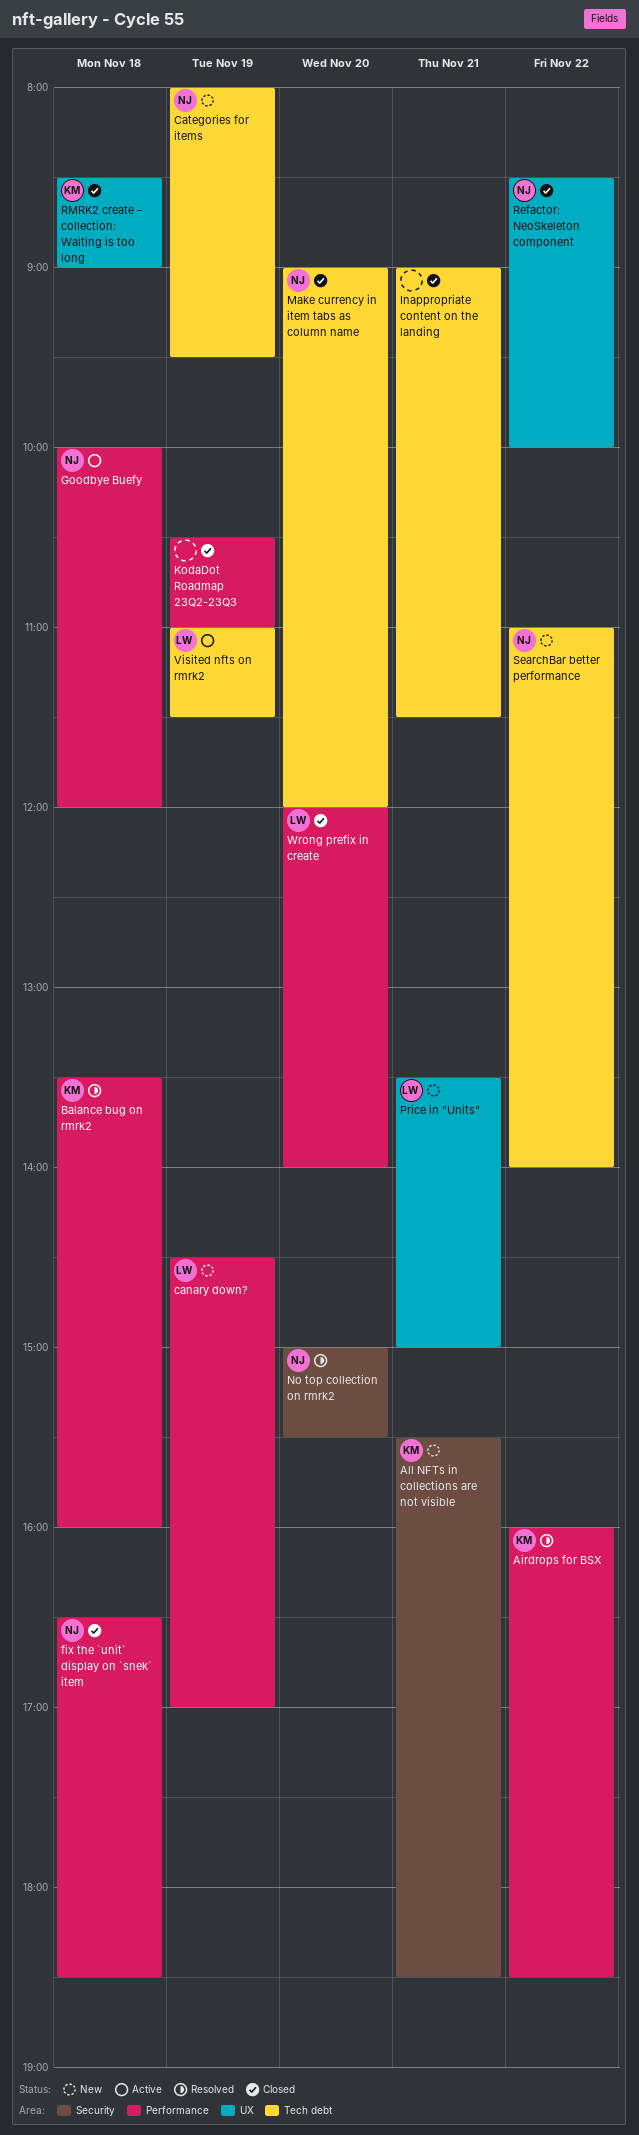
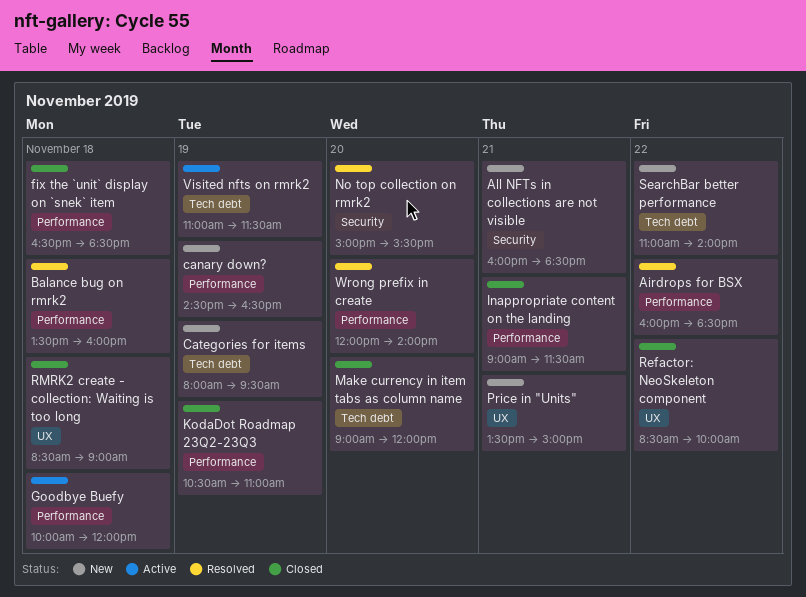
All NFTs in collections are not visible, begins: 15:30 -> 16:00
canary down?, ends: 17:00 -> 16:30
Inappropriate content on the landing, label: Tech debt -> Performance
Wrong prefix in create, status: Closed -> Resolved

